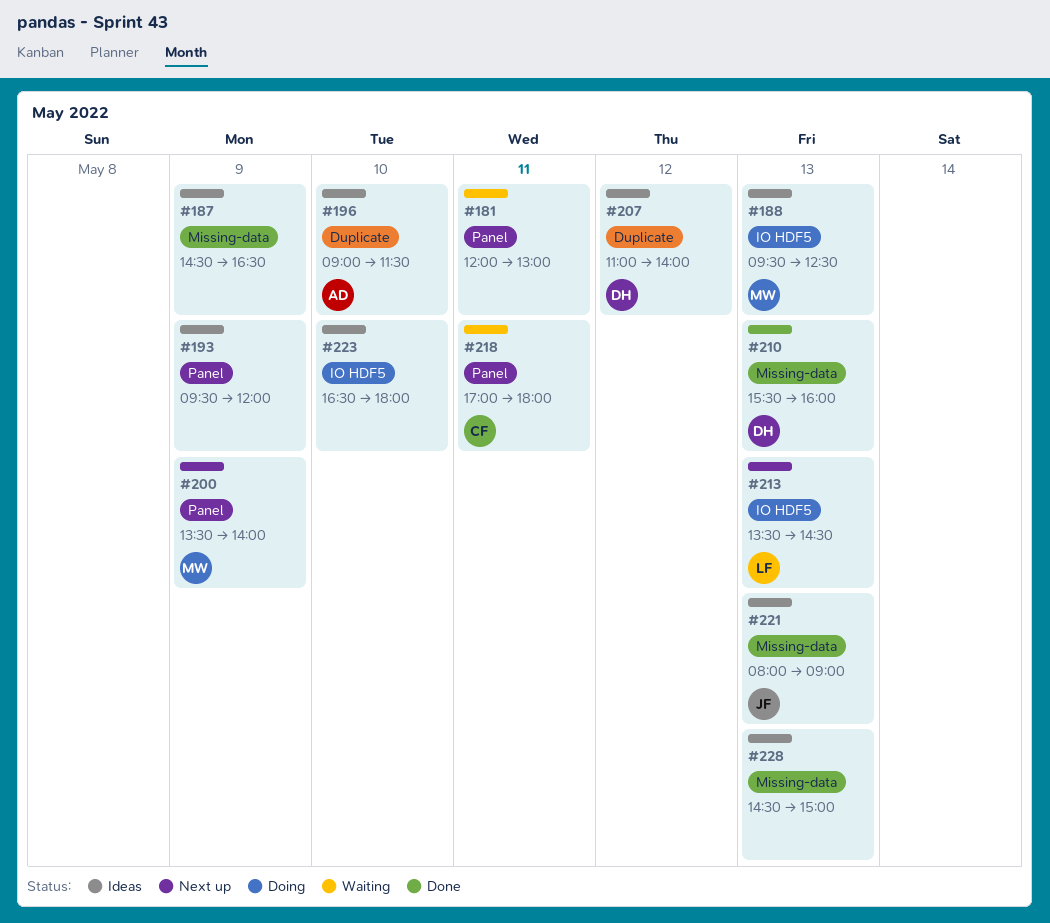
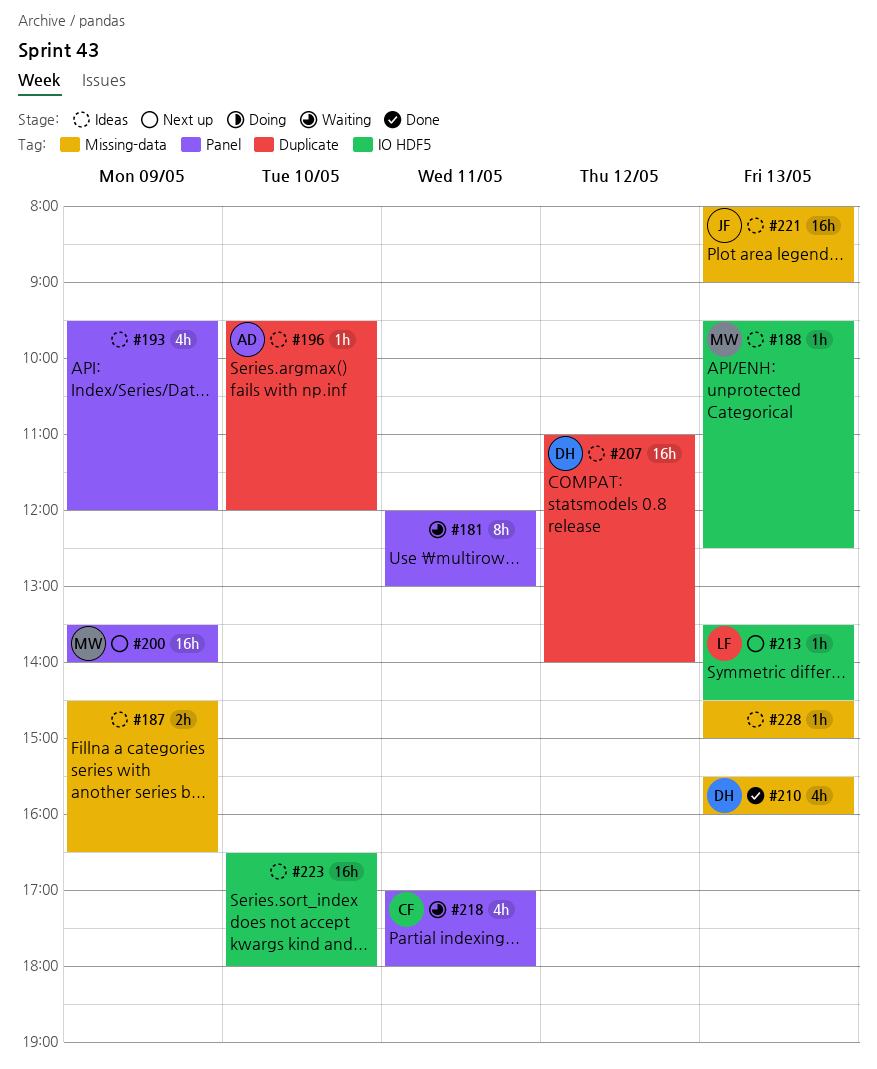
#196, begins: 09:00 -> 09:30
#196, ends: 11:30 -> 12:00

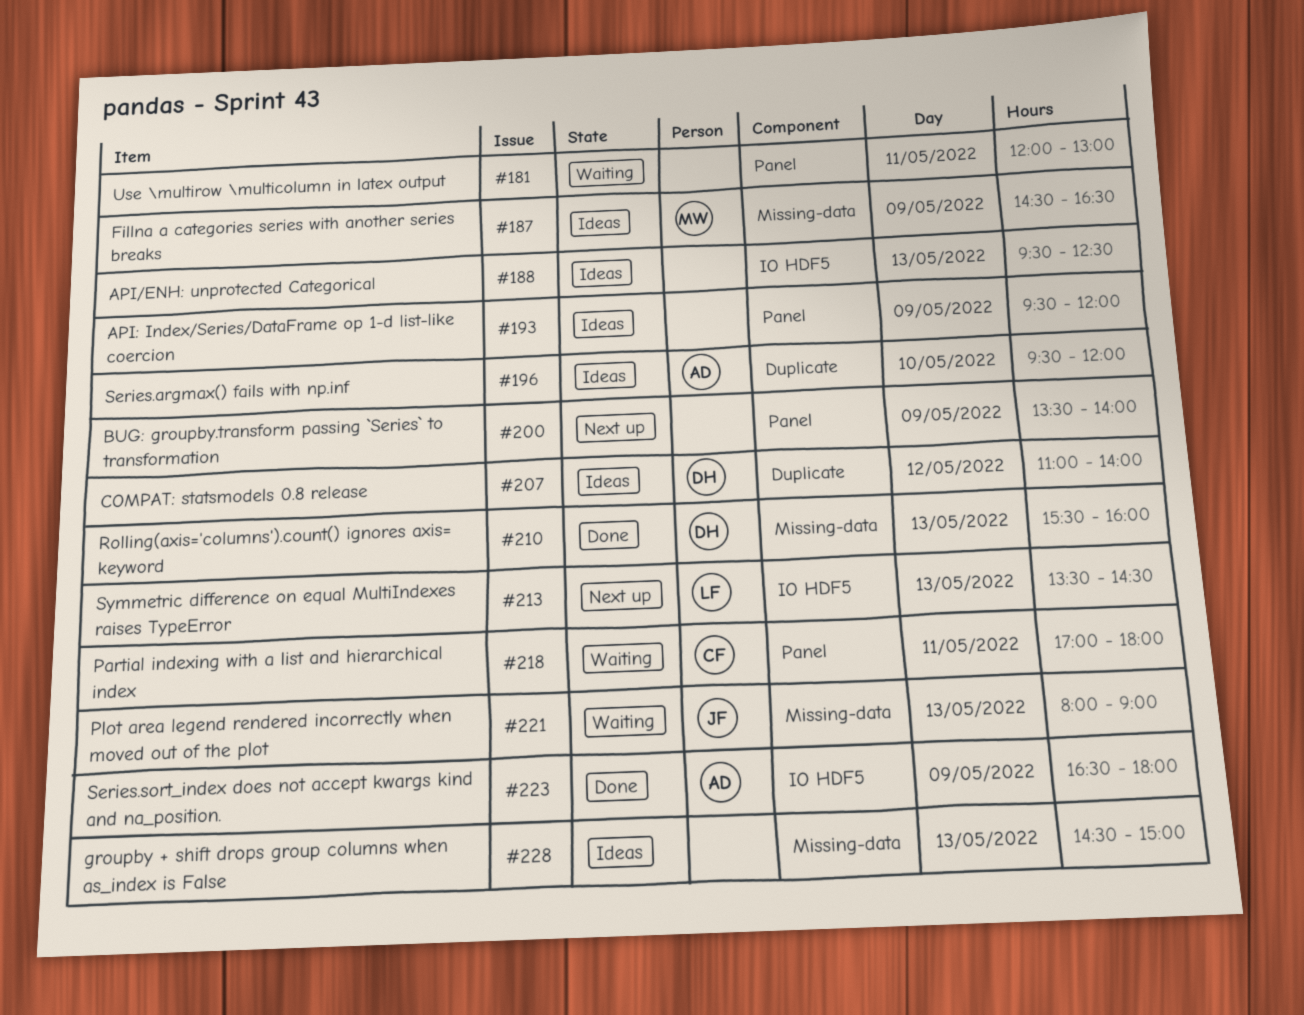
#187, owner: none -> MW
#188, owner: MW -> none
#200, owner: MW -> none
#221, status: Ideas -> Waiting
#223, status: Ideas -> Done
#223, owner: none -> AD
#223, day: May 10 -> May 9

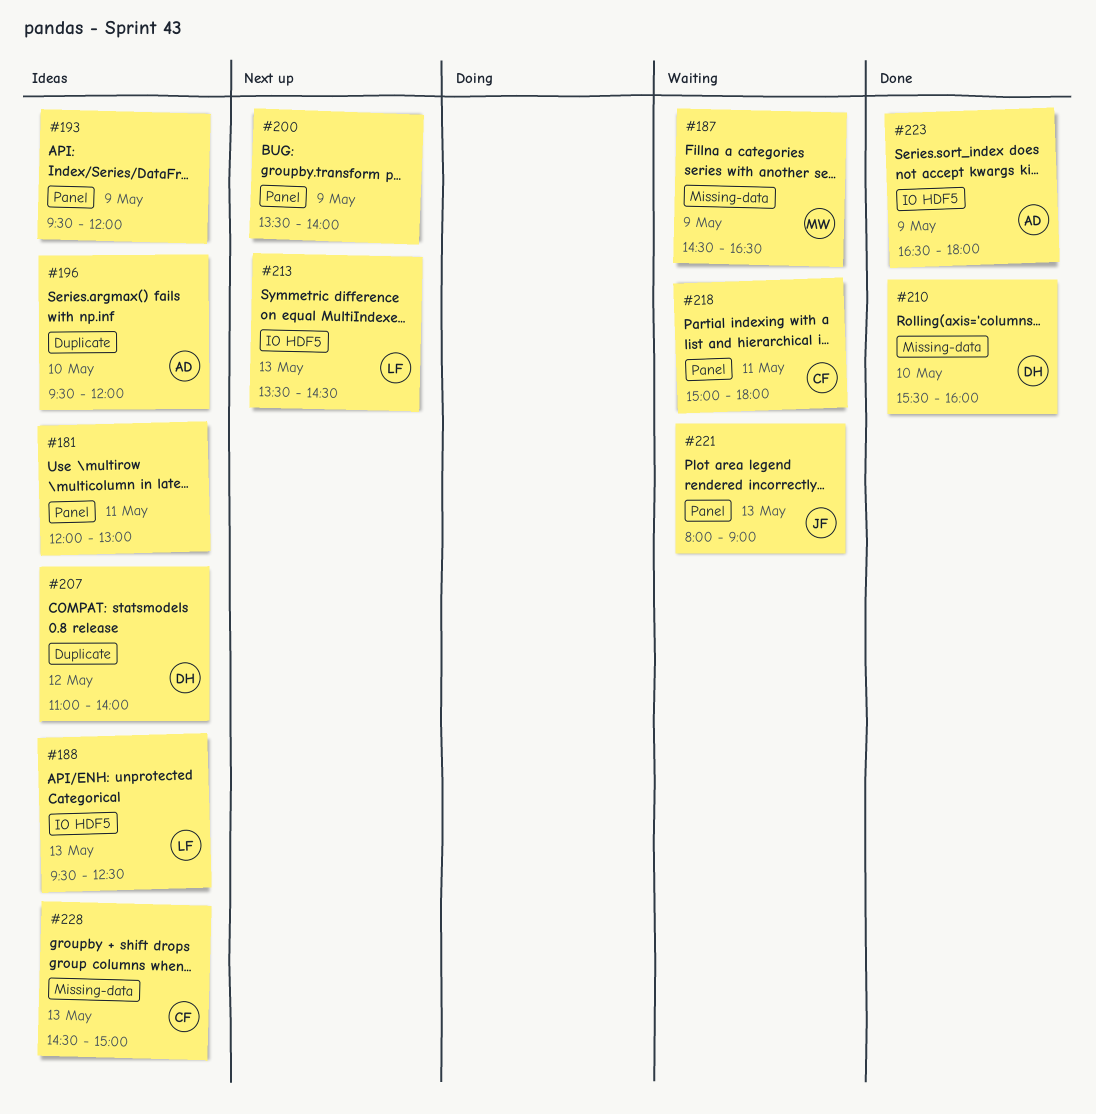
#181, status: Waiting -> Ideas
#187, status: Ideas -> Waiting
#188, owner: none -> LF
#210, day: May 13 -> May 10
#218, begins: 17:00 -> 15:00
#221, label: Missing-data -> Panel
#228, owner: none -> CF

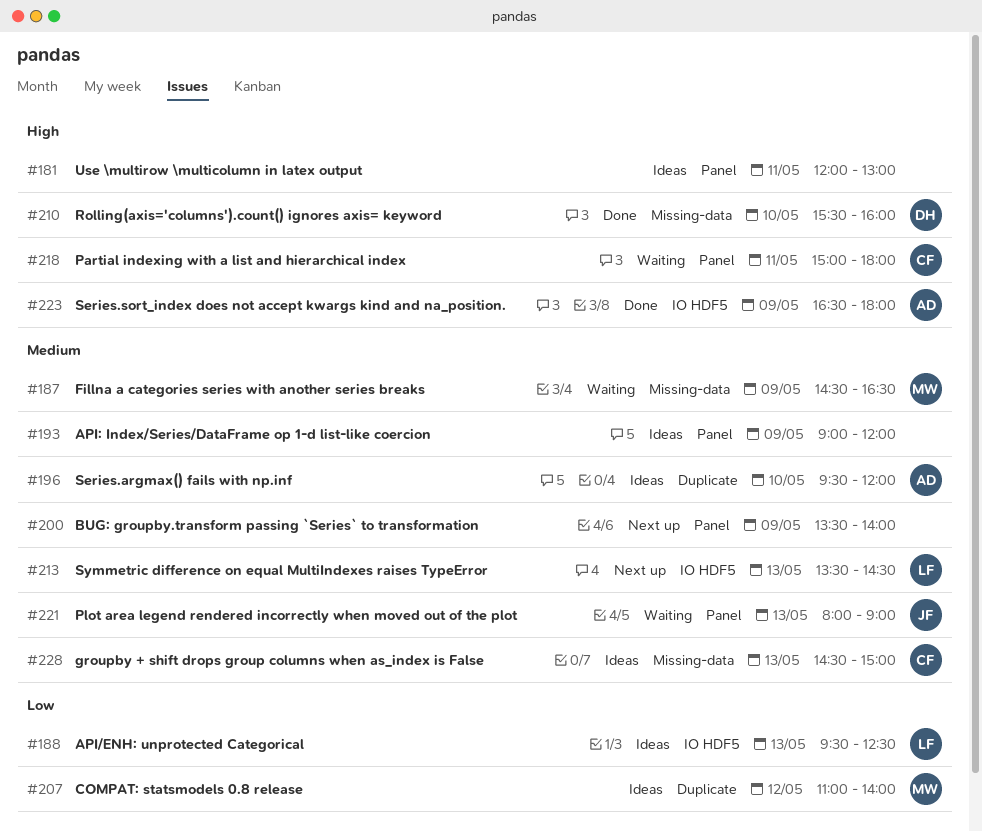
#193, begins: 09:30 -> 09:00
#207, owner: DH -> MW

